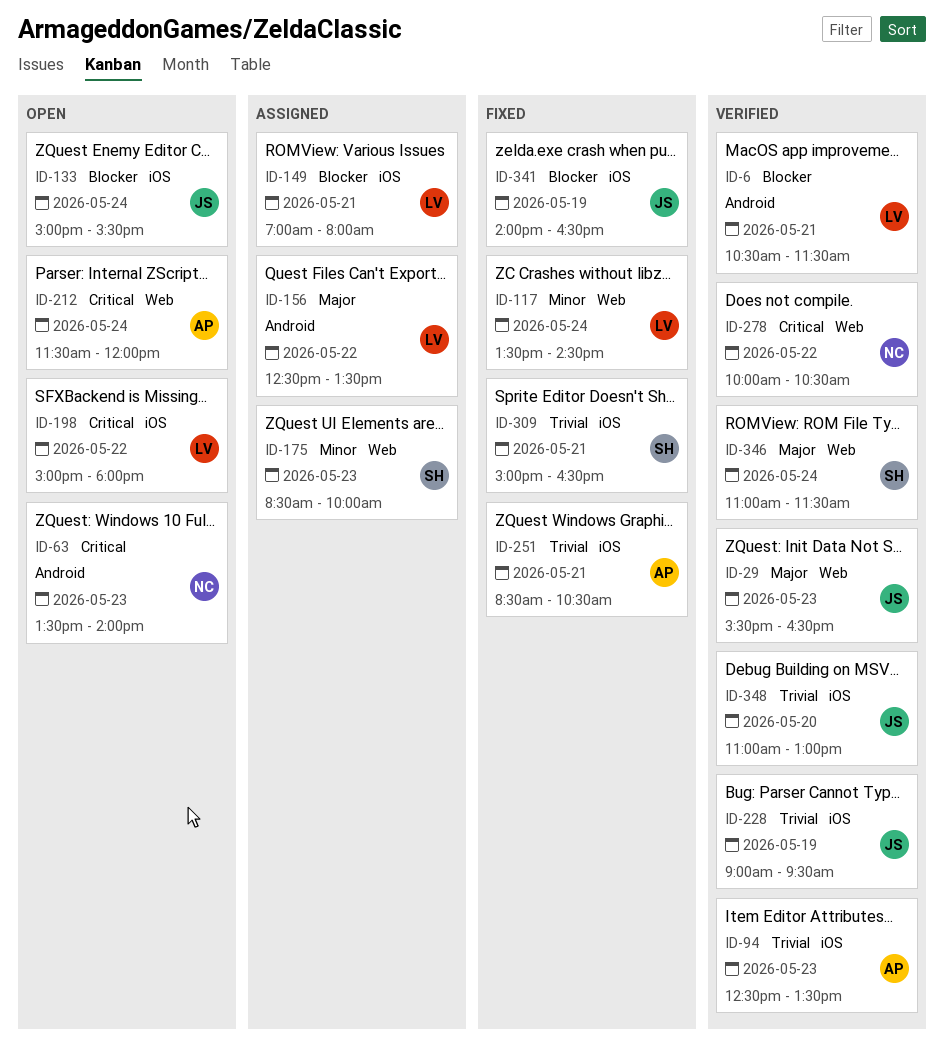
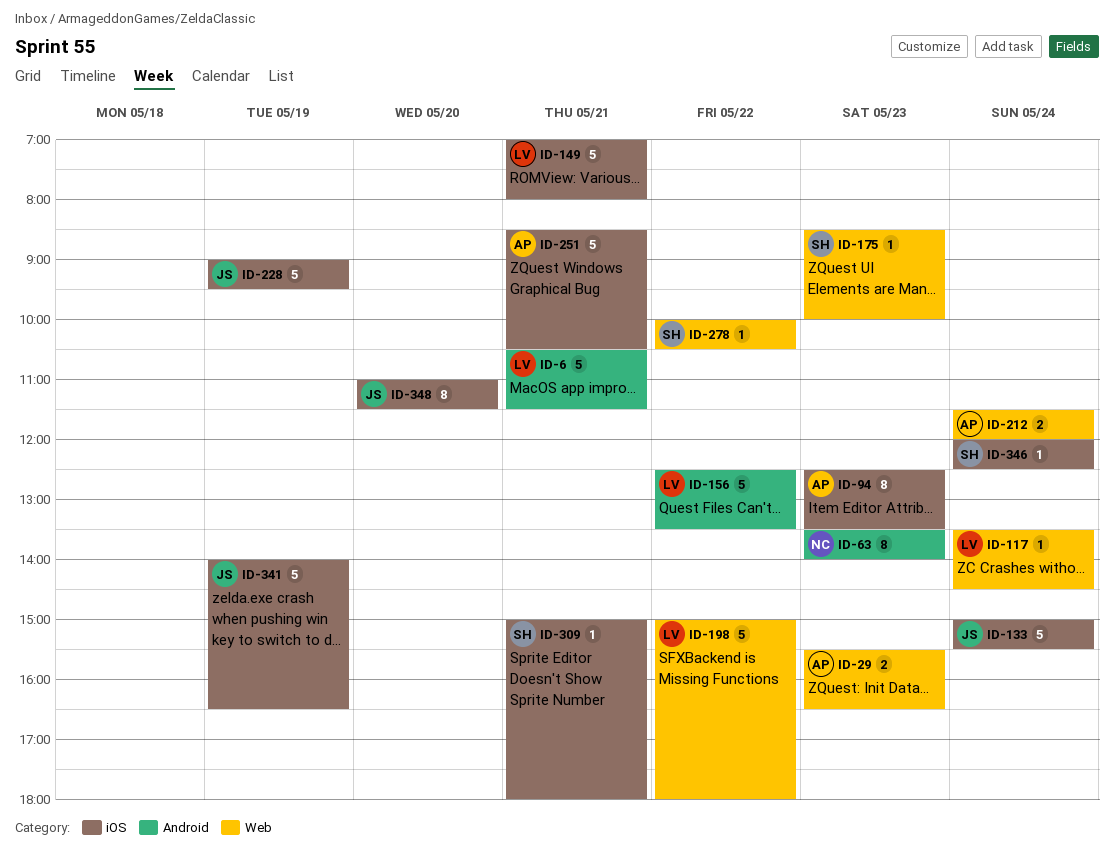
ID-29, owner: JS -> AP
ID-198, label: iOS -> Web
ID-278, owner: NC -> SH
ID-309, ends: 16:30 -> 18:00
ID-346, label: Web -> iOS
ID-346, begins: 11:00 -> 12:00
ID-346, ends: 11:30 -> 12:30
ID-348, ends: 13:00 -> 11:30

